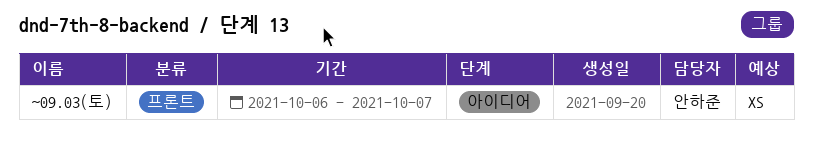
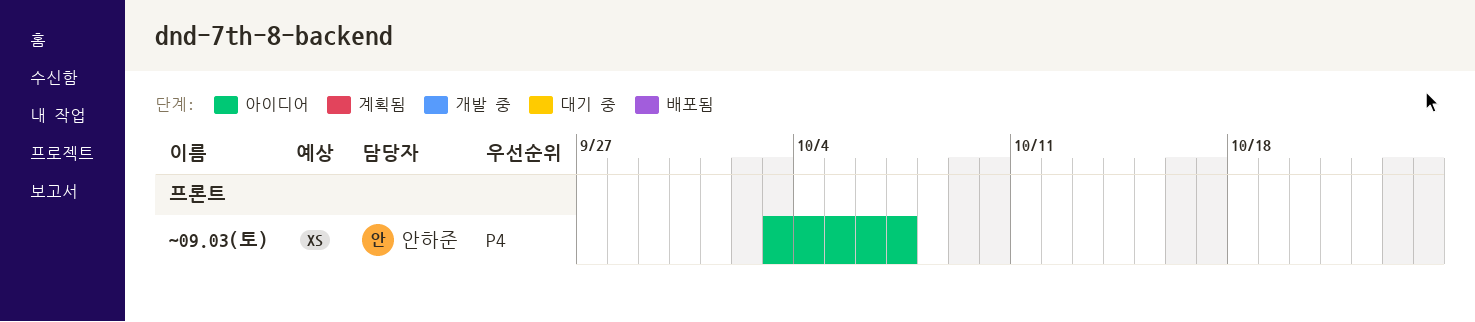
~09.03(토), start: Oct 6 -> Oct 3

